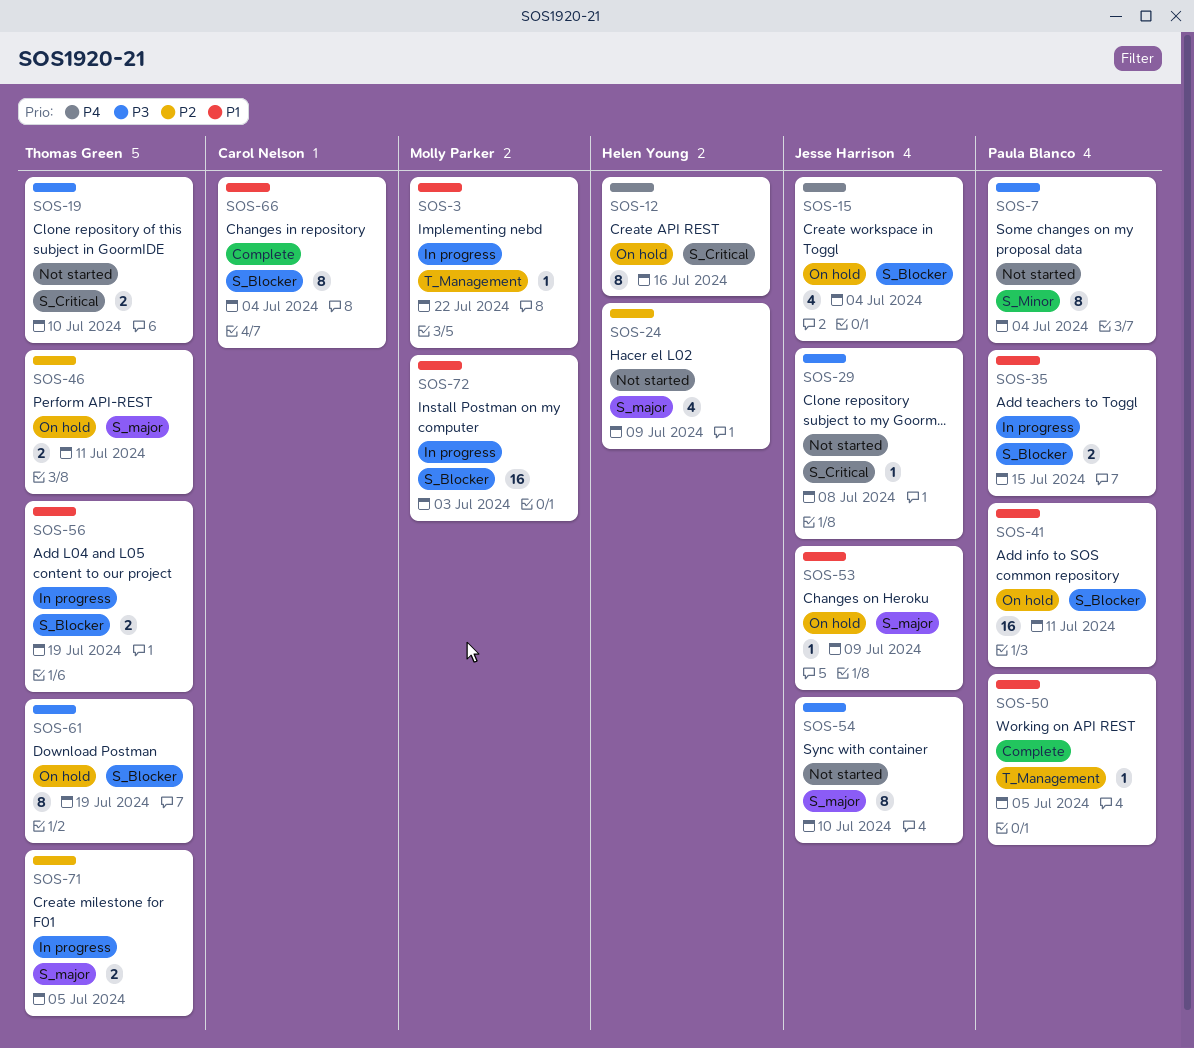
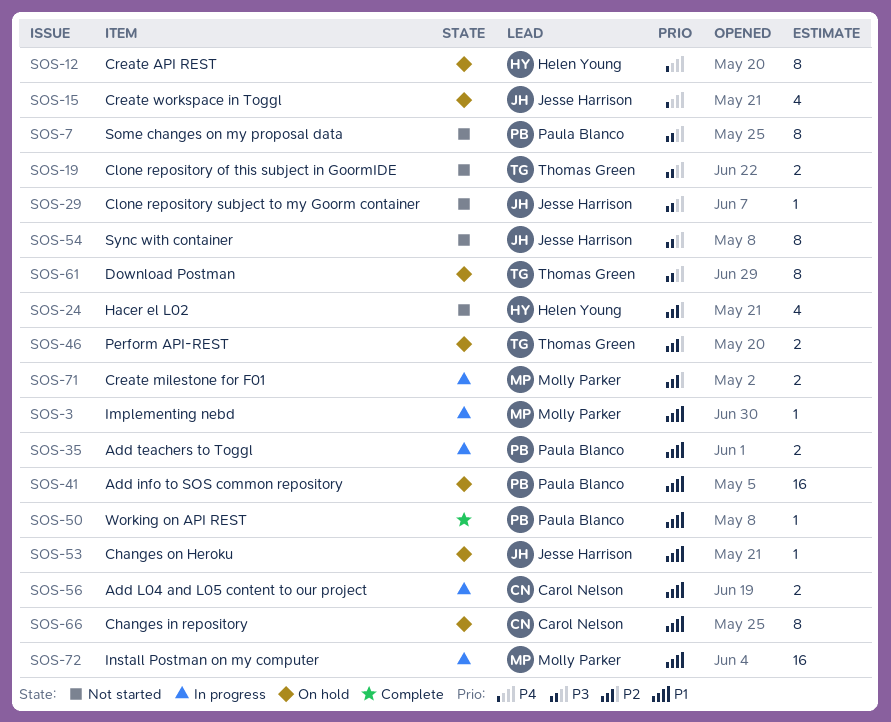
SOS-56, owner: Thomas Green -> Carol Nelson
SOS-66, status: Complete -> On hold
SOS-71, owner: Thomas Green -> Molly Parker

